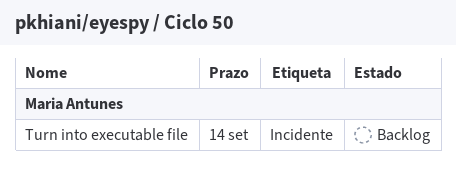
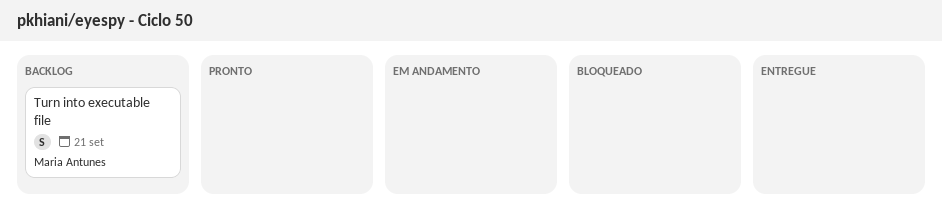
Turn into executable file, due: Sep 14 -> Sep 21

